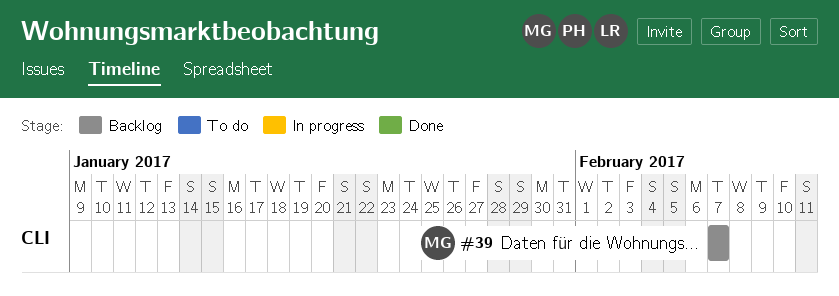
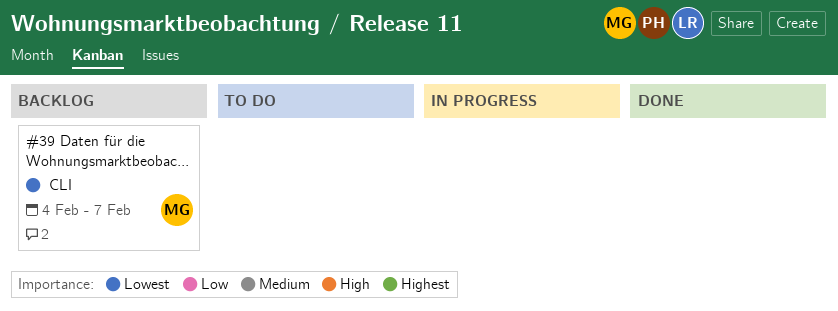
#39, start: Feb 7 -> Feb 4

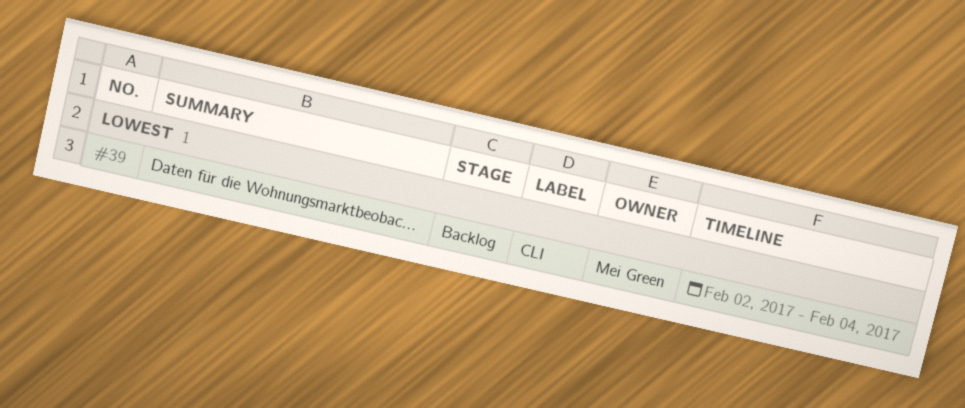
#39, start: Feb 4 -> Feb 2
#39, due: Feb 7 -> Feb 4

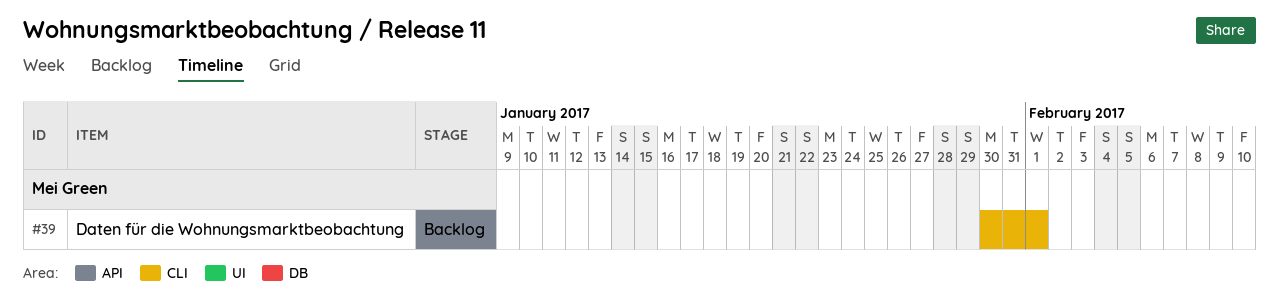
#39, start: Feb 2 -> Jan 30
#39, due: Feb 4 -> Feb 1

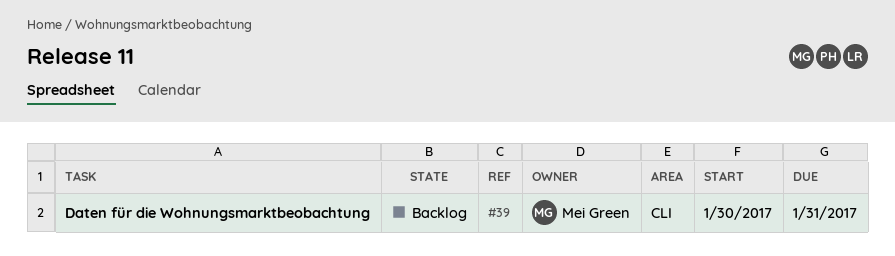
#39, due: Feb 1 -> Jan 31

